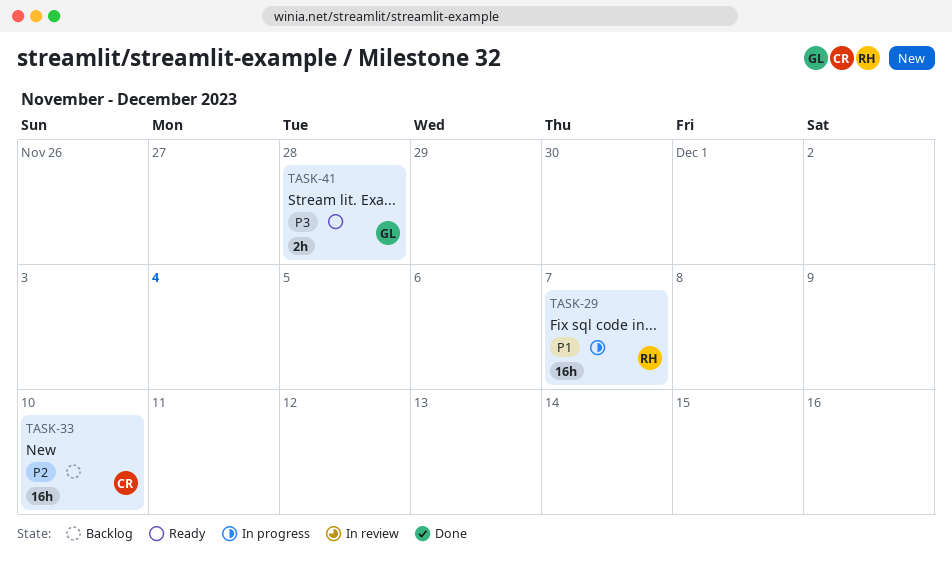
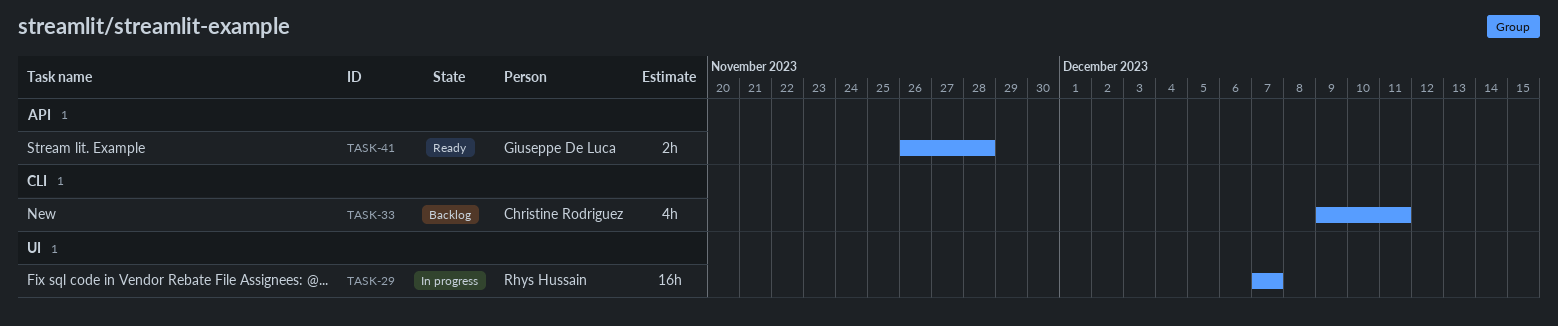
TASK-33, estimate: 16h -> 4h
TASK-33, due: Dec 10 -> Dec 11

